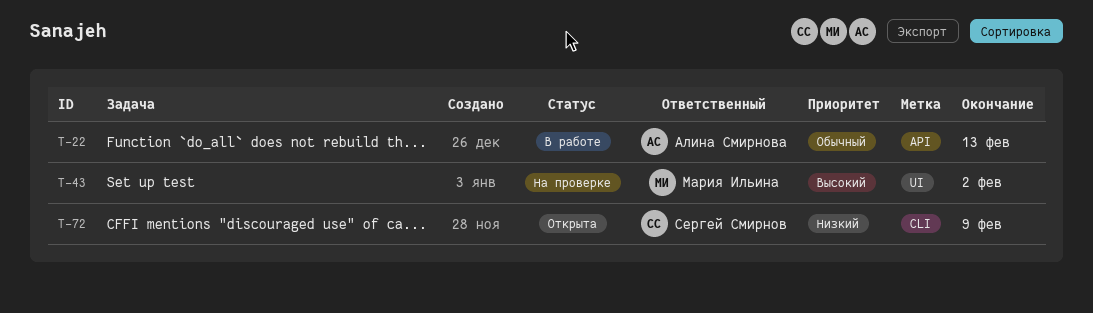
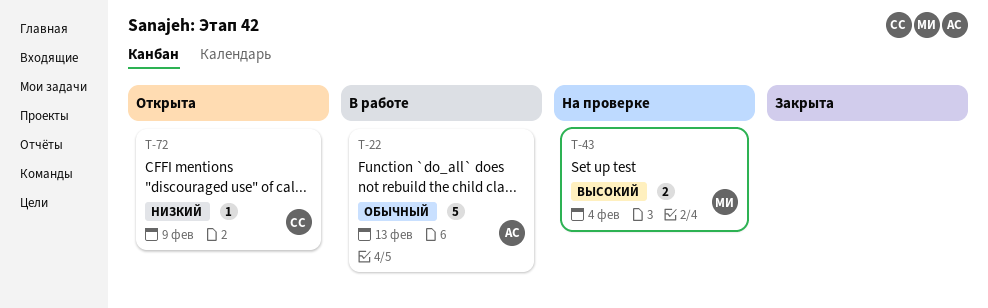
T-43, due: Feb 2 -> Feb 4

